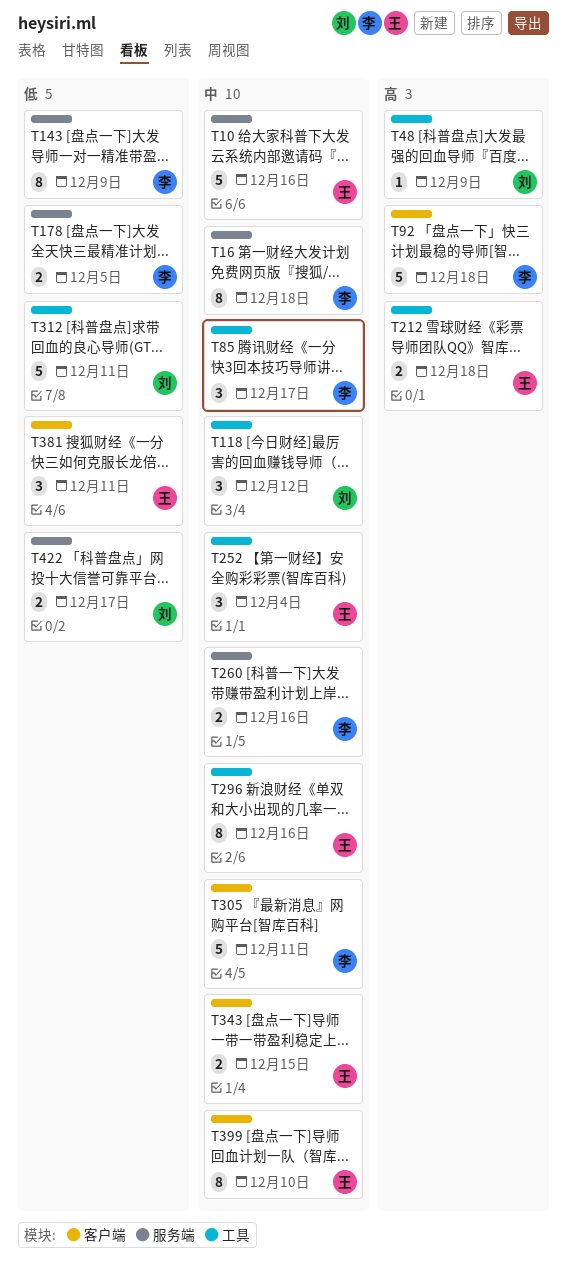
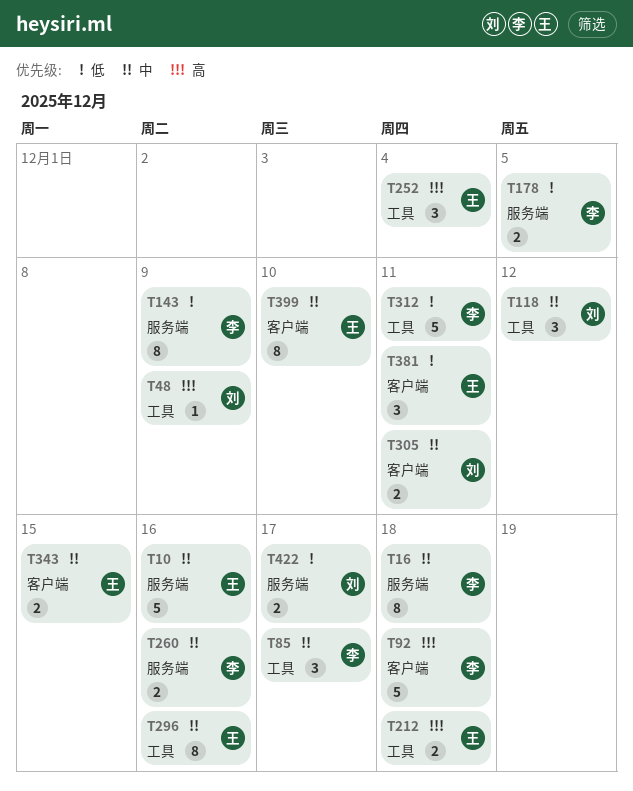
T252, priority: 中 -> 高
T305, owner: 李 -> 刘
T305, estimate: 5 -> 2
T312, owner: 刘 -> 李

